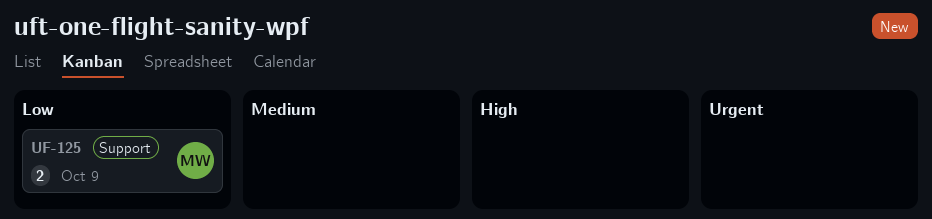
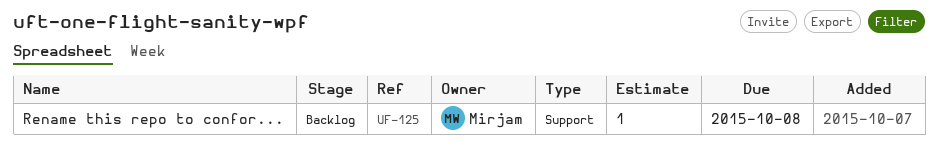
UF-125, estimate: 2 -> 1
UF-125, due: Oct 9 -> Oct 8

